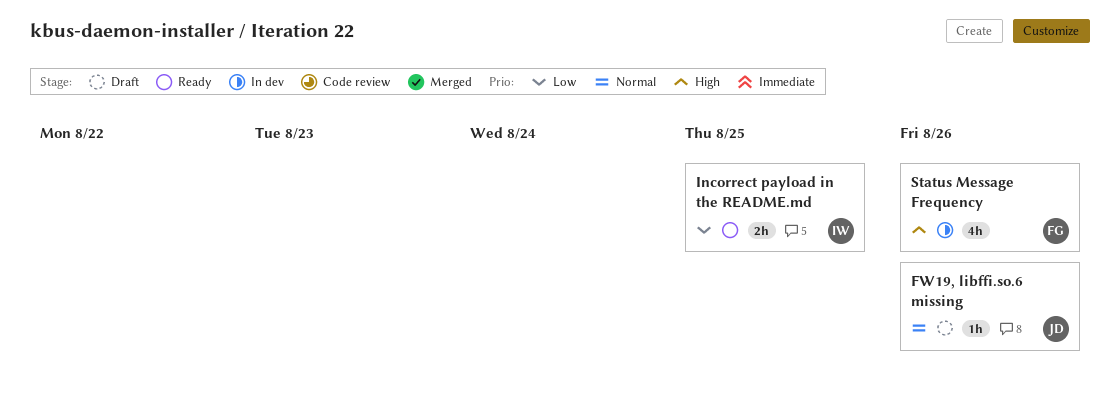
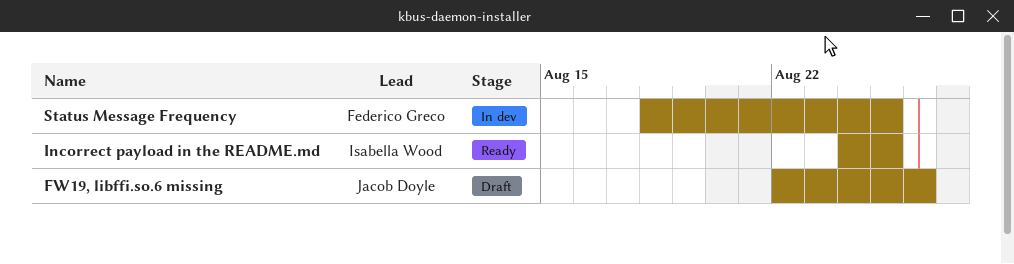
Status Message Frequency, due: Aug 26 -> Aug 25

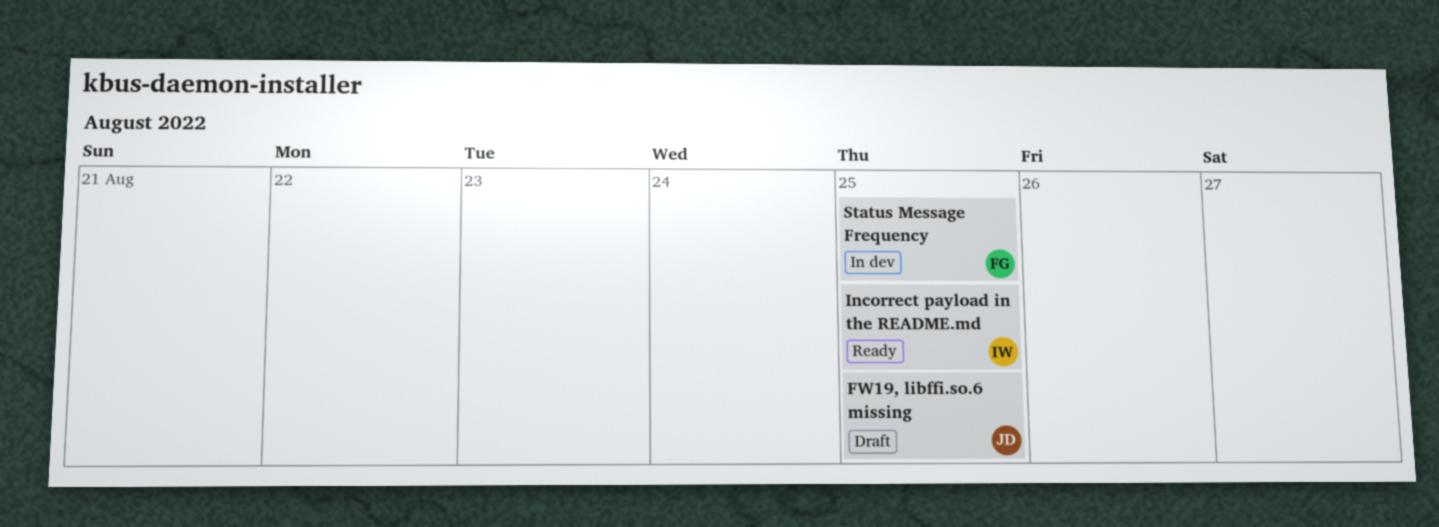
FW19, libffi.so.6 missing, due: Aug 26 -> Aug 25

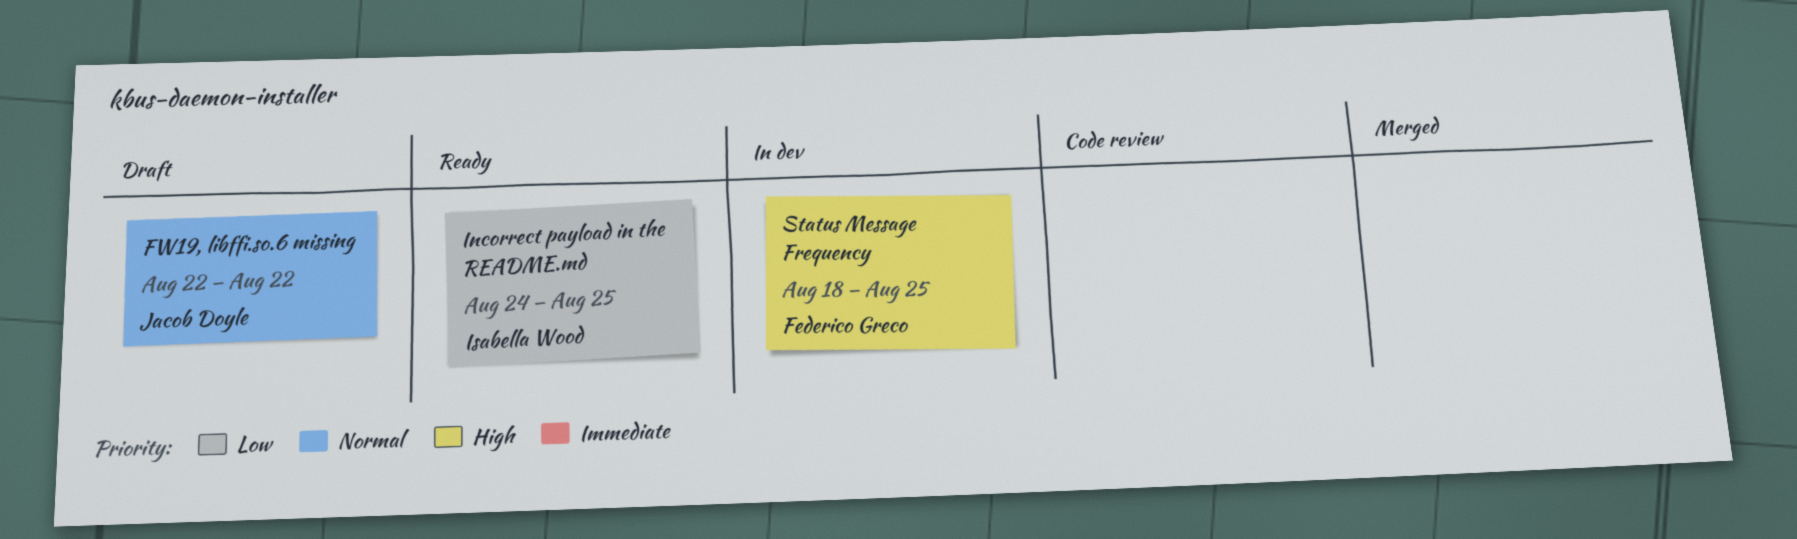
FW19, libffi.so.6 missing, due: Aug 25 -> Aug 22

